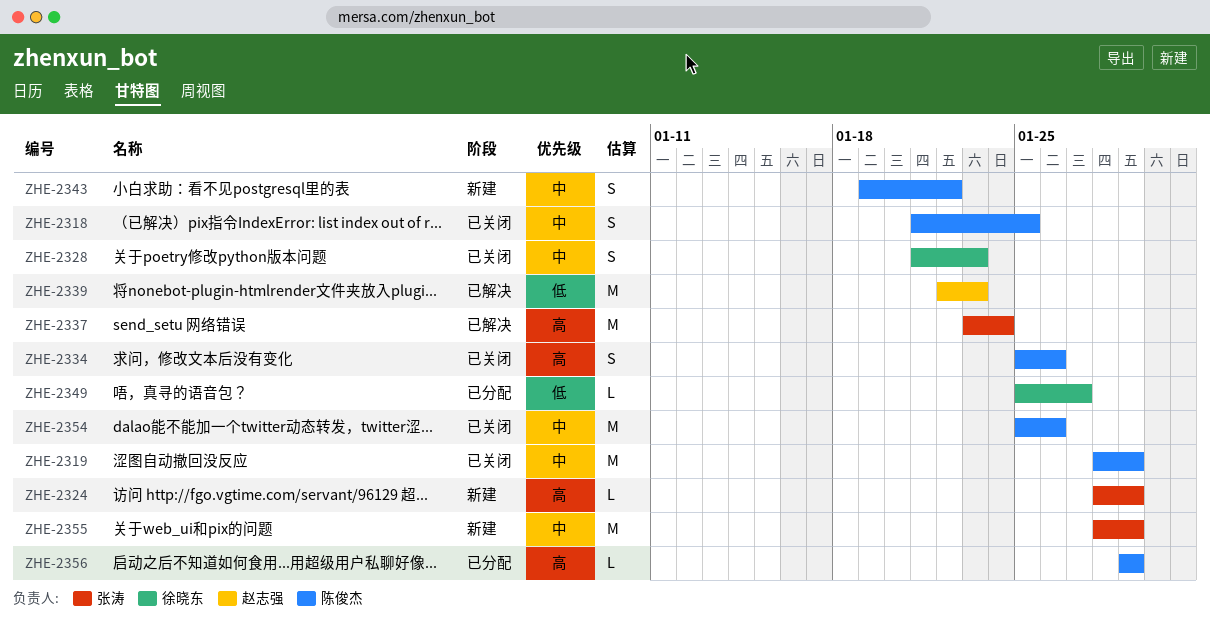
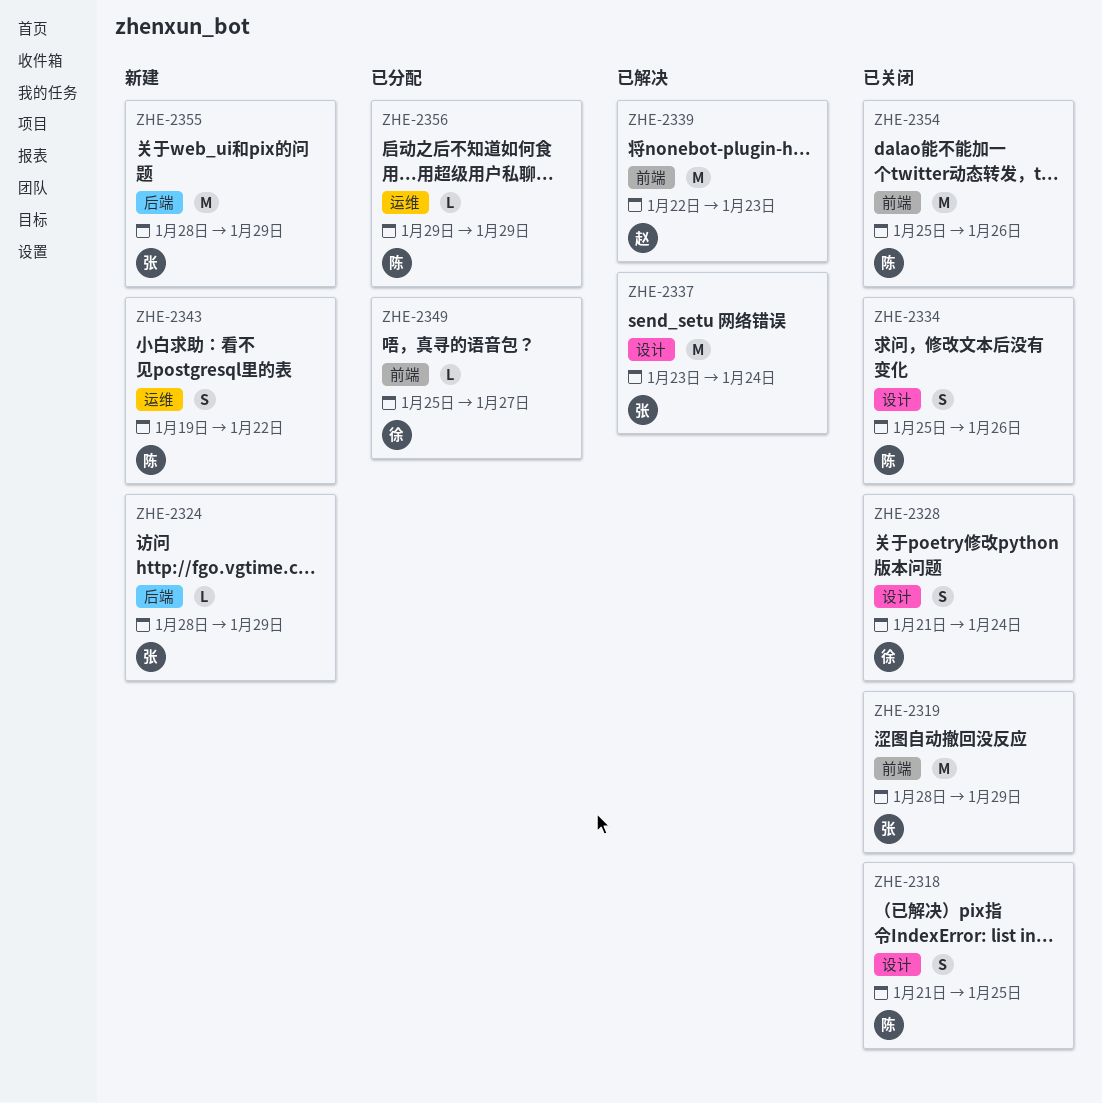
ZHE-2319, owner: 陈俊杰 -> 张涛
ZHE-2328, due: Jan 23 -> Jan 24

